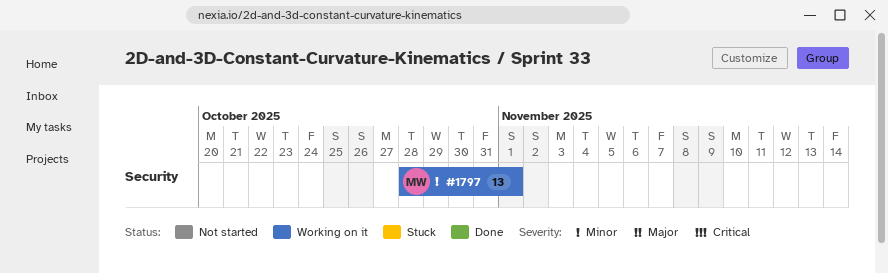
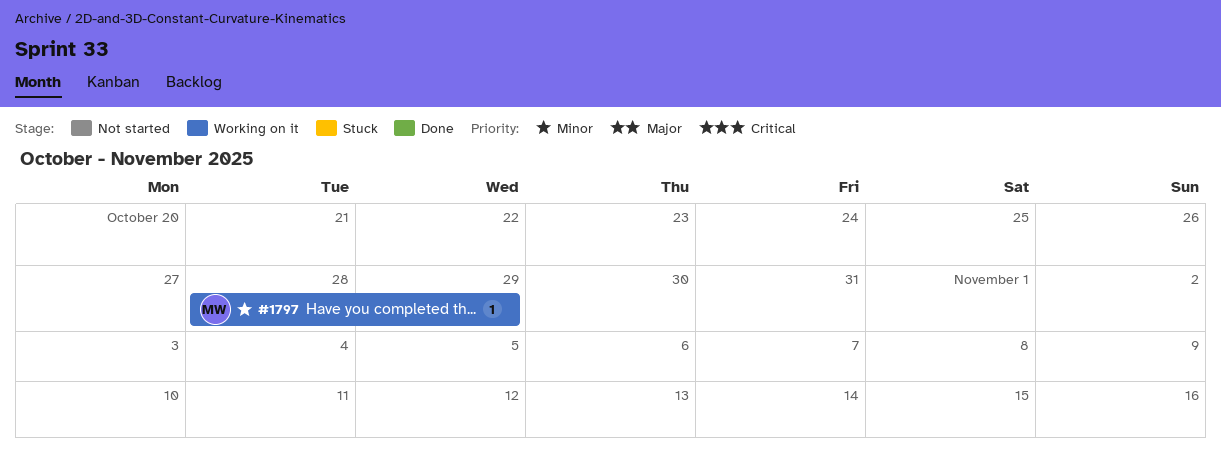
#1797, estimate: 13 -> 1
#1797, due: Nov 1 -> Oct 29

